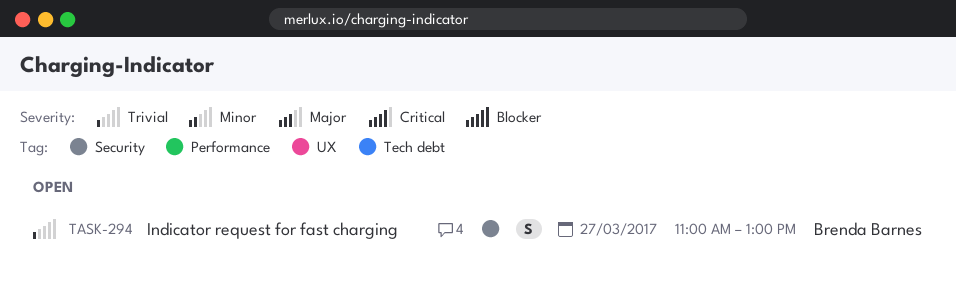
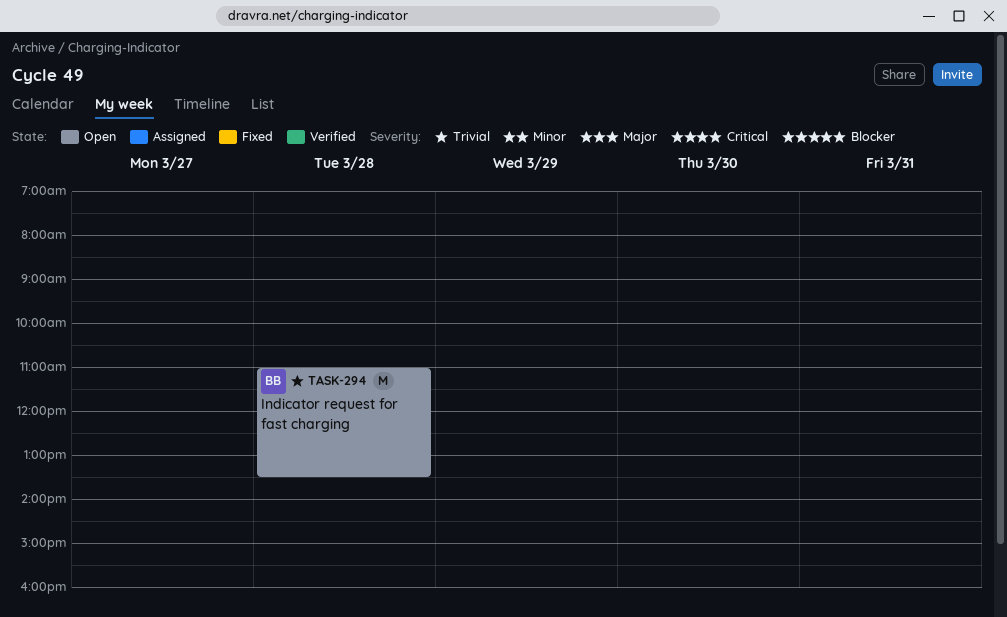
TASK-294, estimate: S -> M
TASK-294, day: Mar 27 -> Mar 28
TASK-294, ends: 13:00 -> 13:30

